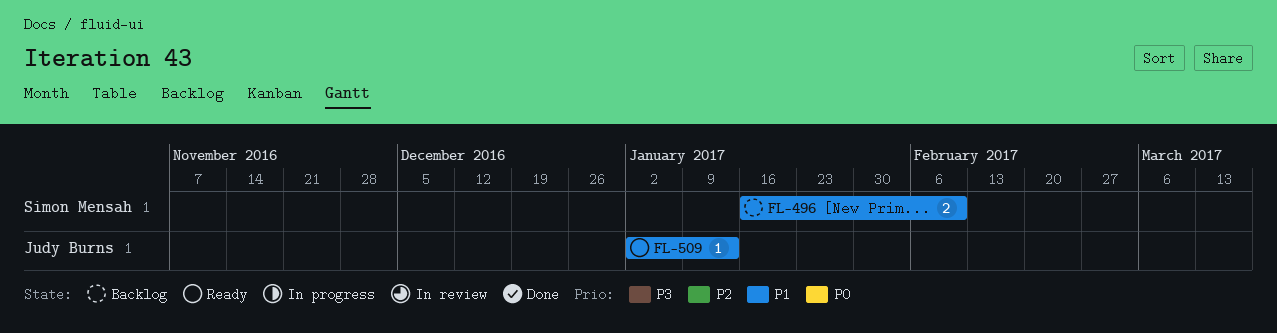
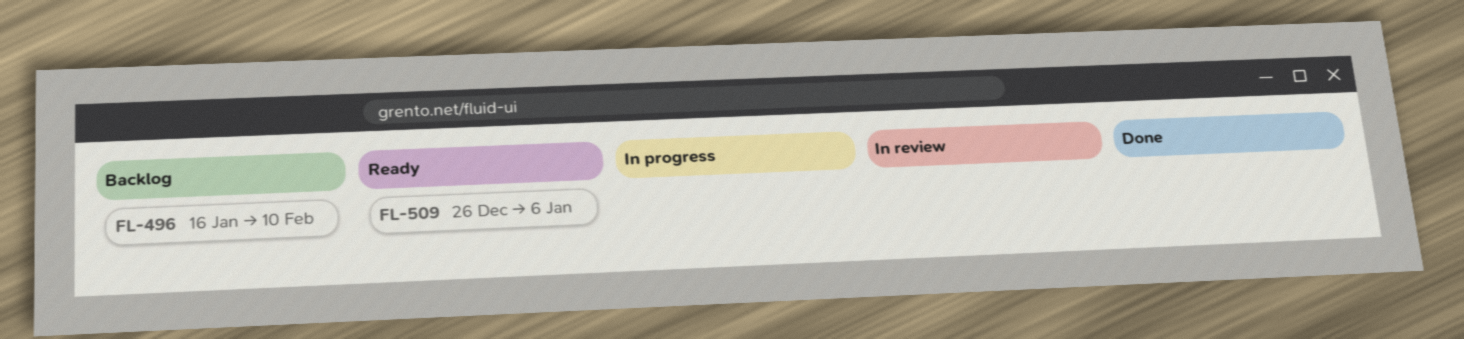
FL-509, start: Jan 2 -> Dec 26
FL-509, due: Jan 13 -> Jan 6

